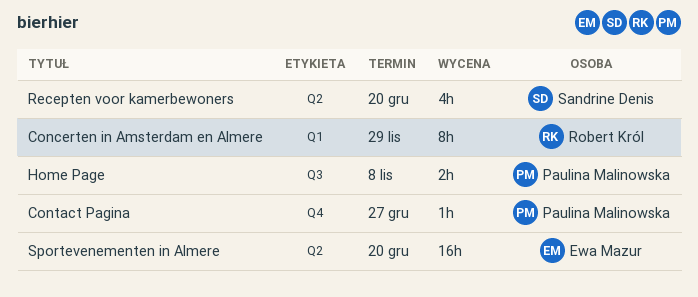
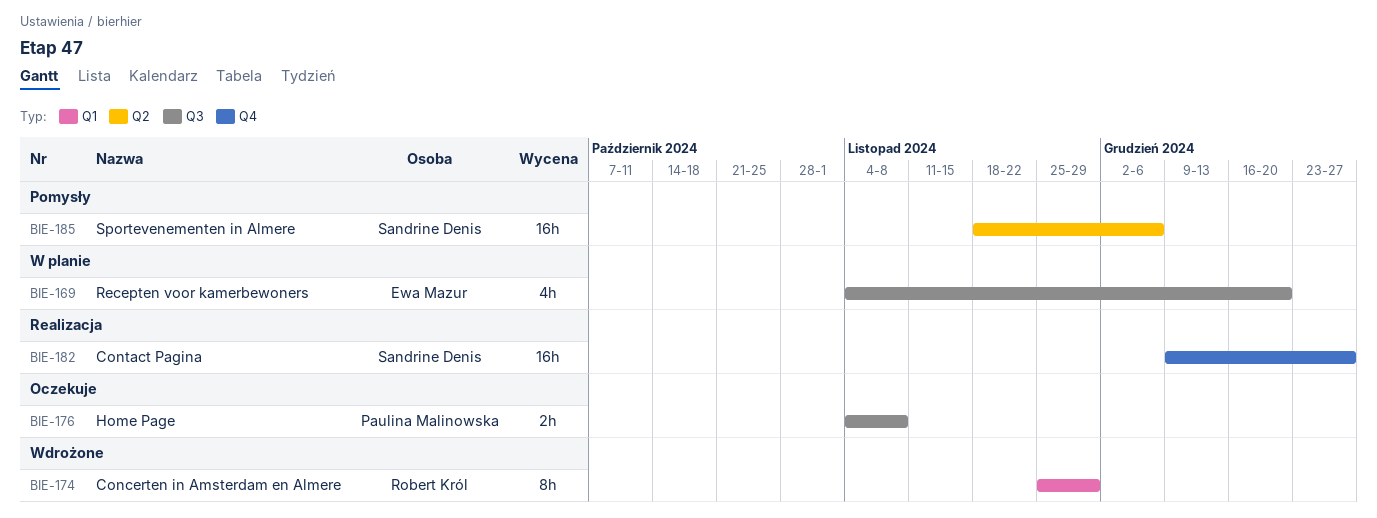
Contact Pagina, owner: Paulina Malinowska -> Sandrine Denis
Contact Pagina, estimate: 1h -> 16h
Recepten voor kamerbewoners, owner: Sandrine Denis -> Ewa Mazur
Recepten voor kamerbewoners, label: Q2 -> Q3
Sportevenementen in Almere, owner: Ewa Mazur -> Sandrine Denis
Sportevenementen in Almere, due: Dec 20 -> Dec 6

